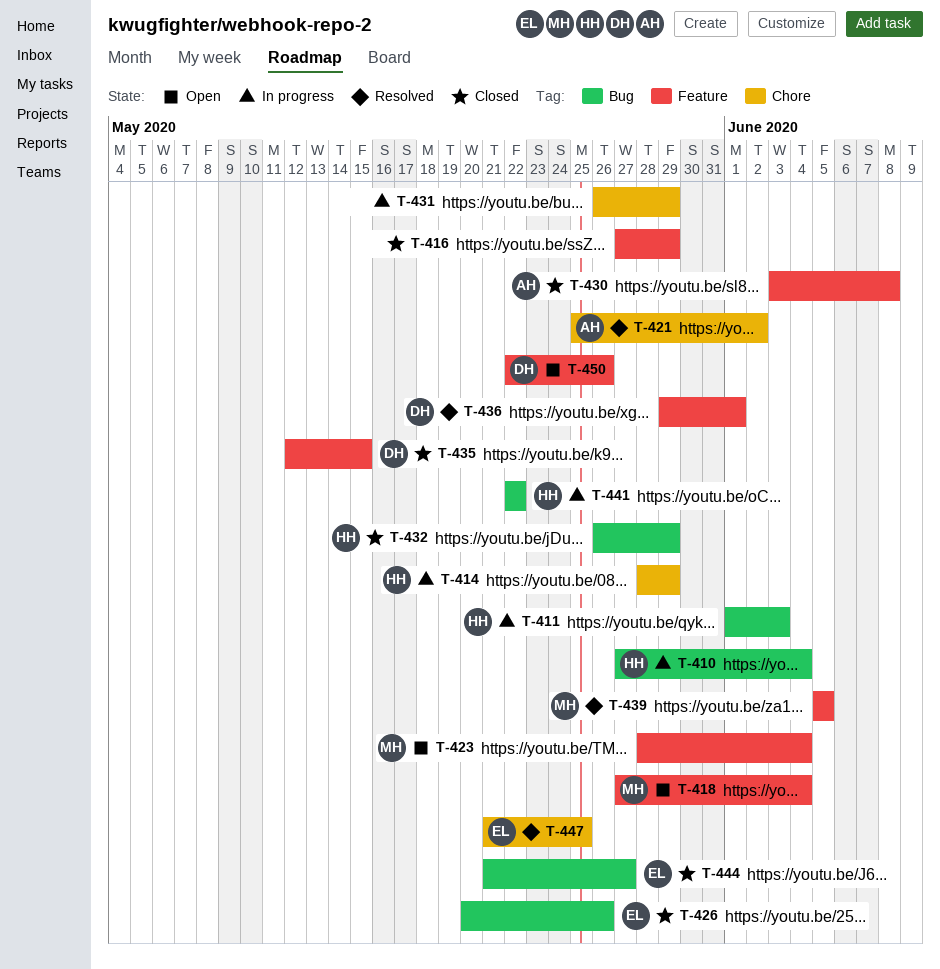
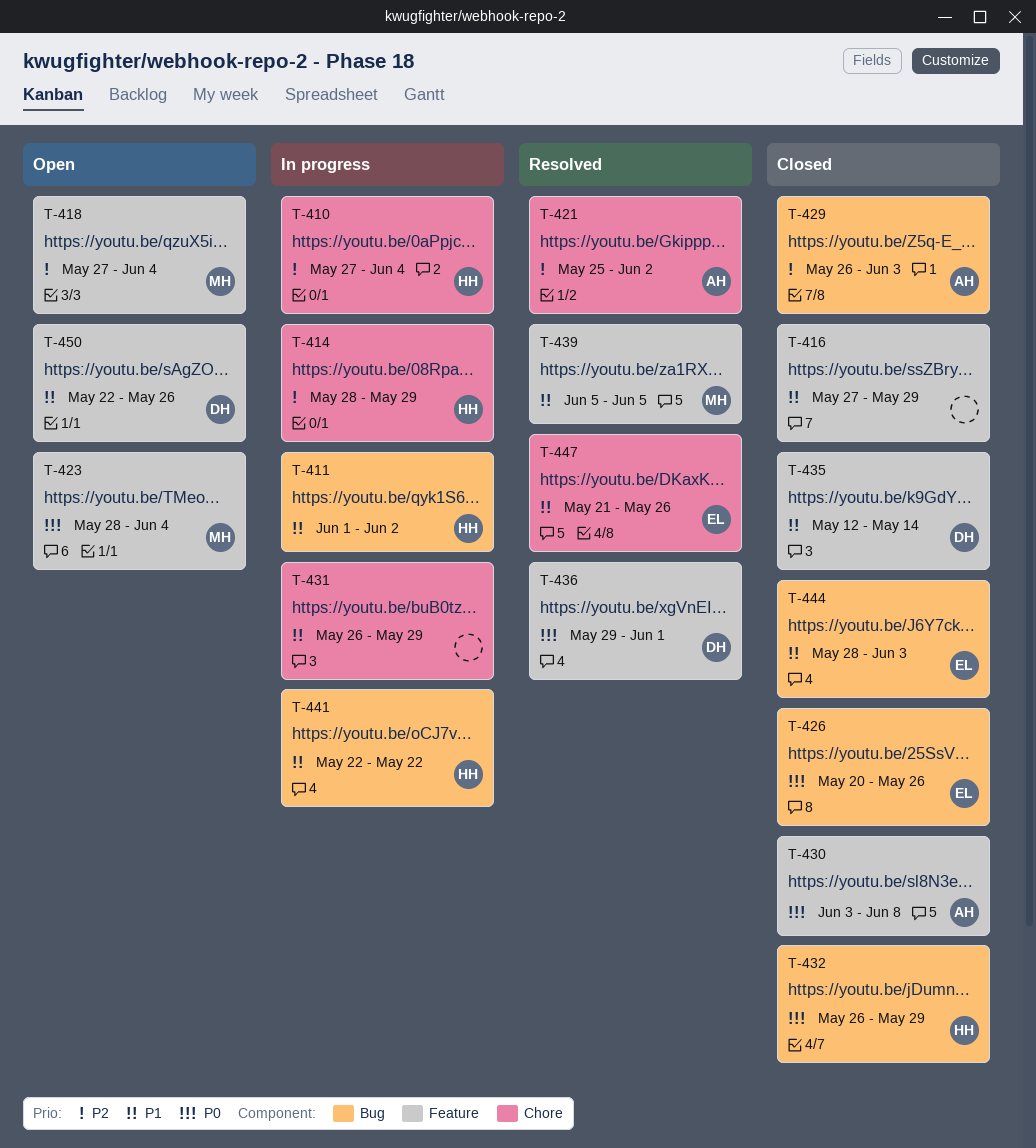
T-410, label: Bug -> Chore
T-411, due: Jun 3 -> Jun 2
T-429: none -> present
T-435, due: May 15 -> May 14
T-444, start: May 21 -> May 28
T-444, due: May 27 -> Jun 3
T-447, due: May 25 -> May 26

